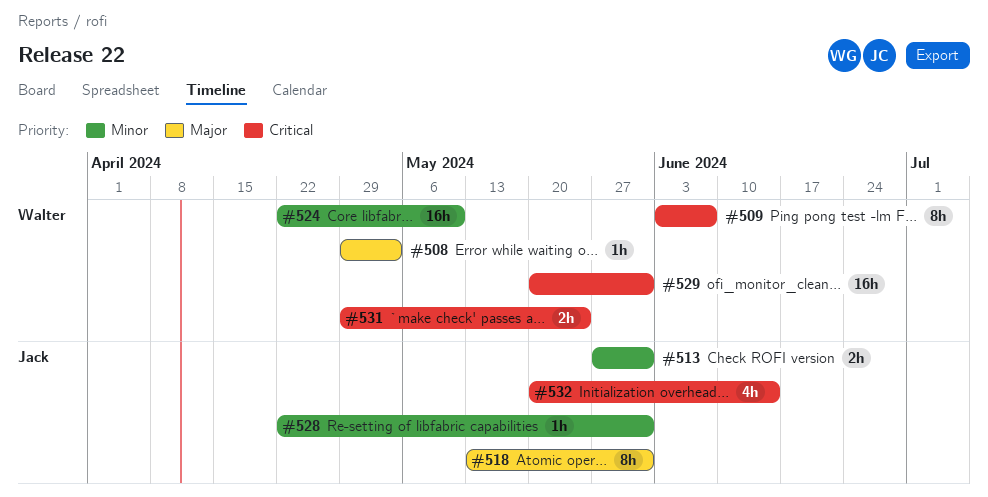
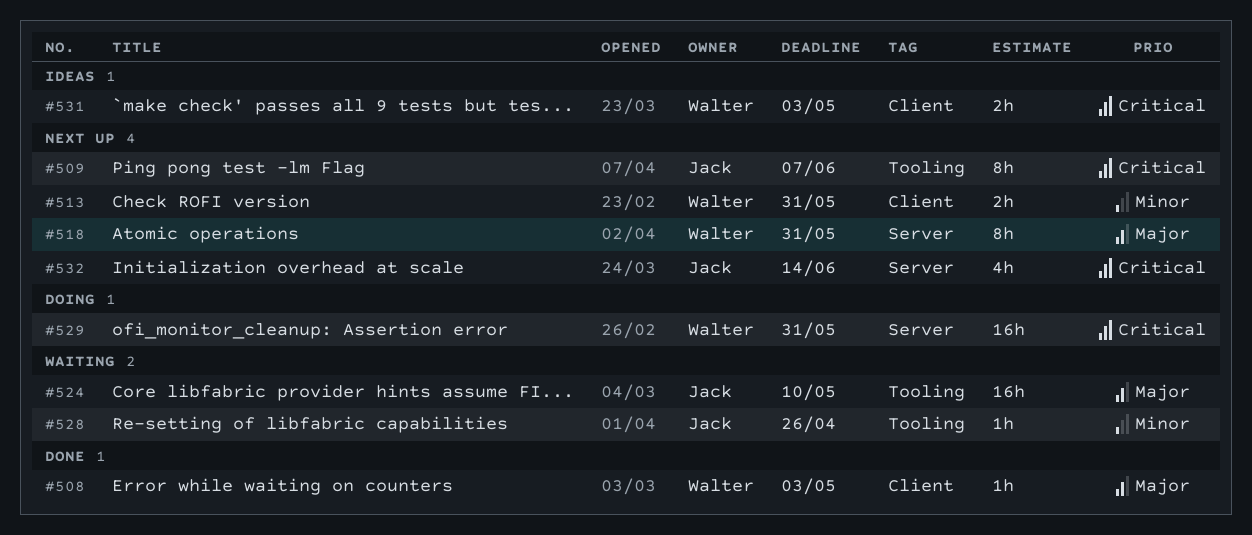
#509, owner: Walter -> Jack
#513, owner: Jack -> Walter
#518, owner: Jack -> Walter
#524, owner: Walter -> Jack
#524, priority: Minor -> Major
#528, due: May 31 -> Apr 26
#531, due: May 24 -> May 3

